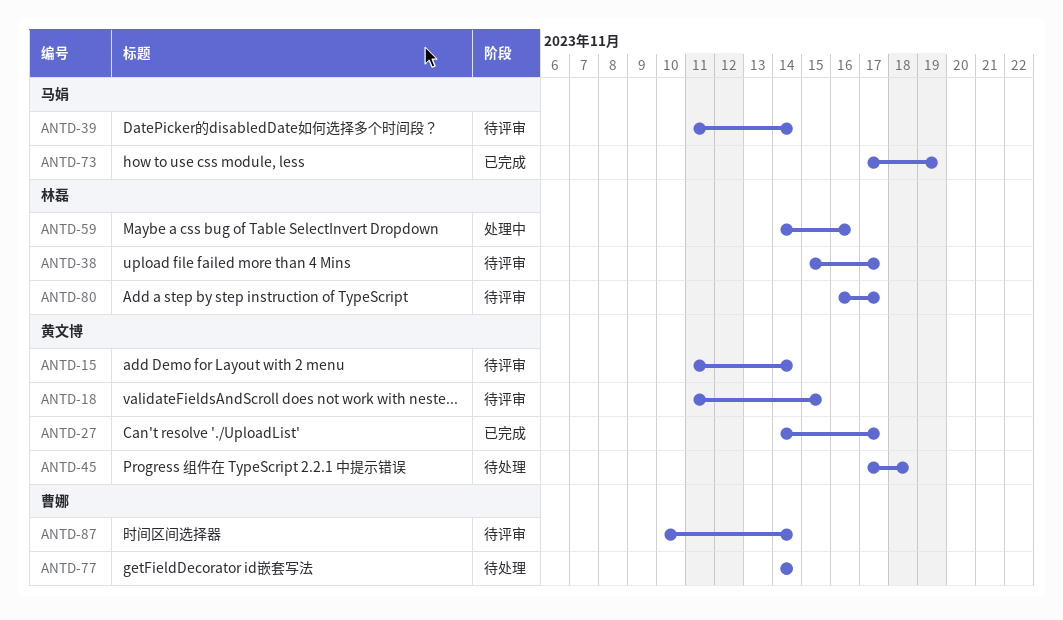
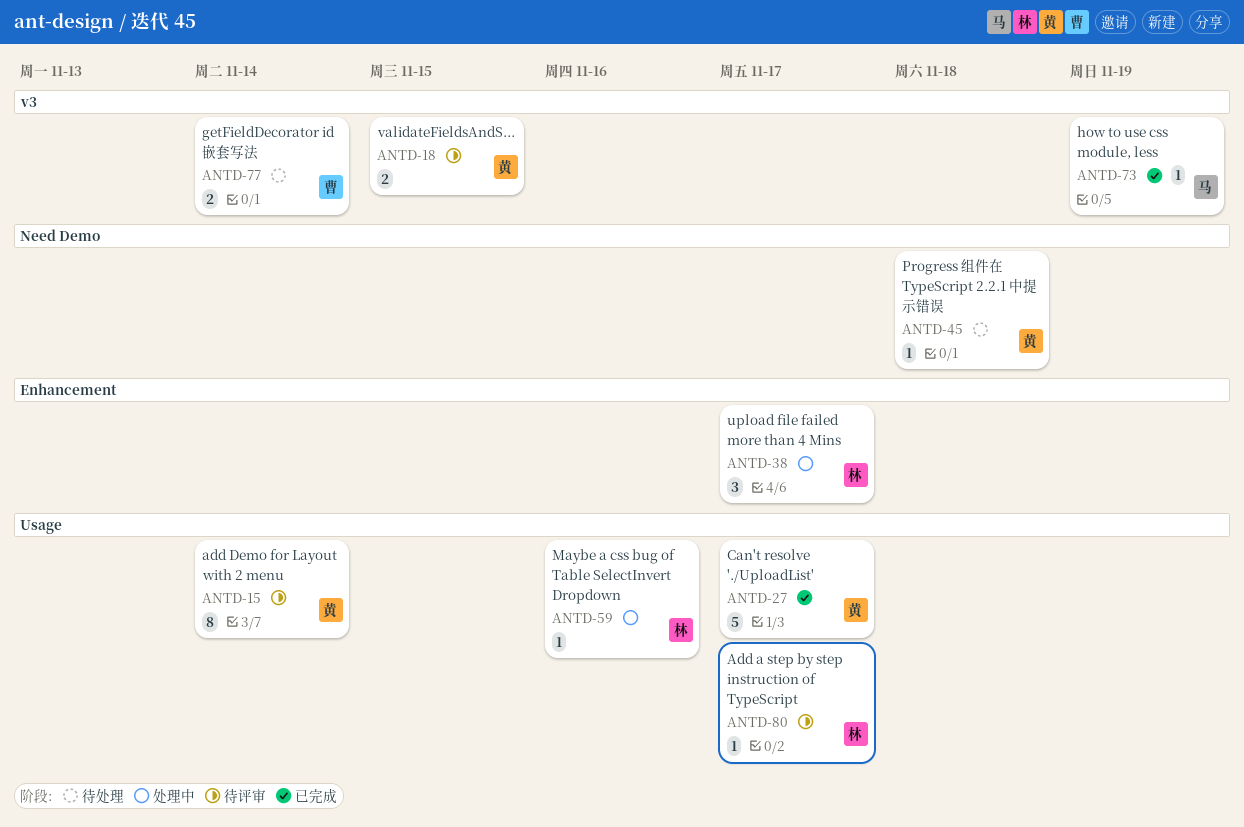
ANTD-38, status: 待评审 -> 处理中
ANTD-39: present -> none
ANTD-87: present -> none

